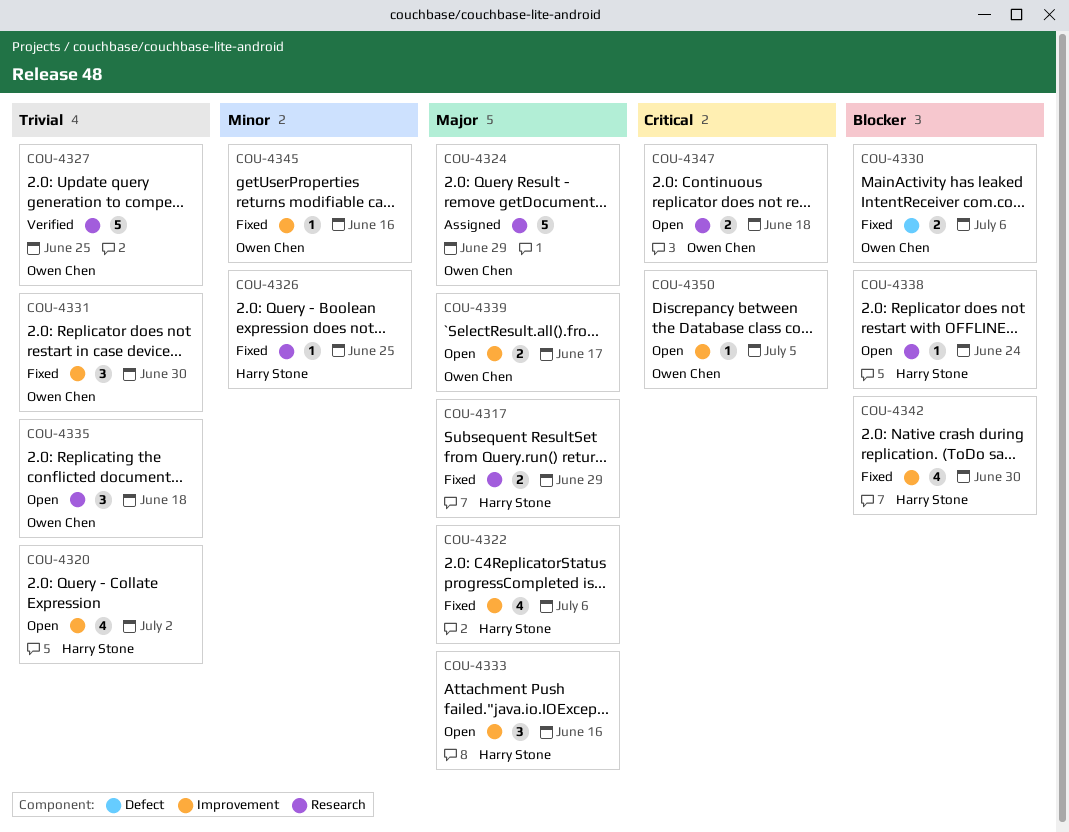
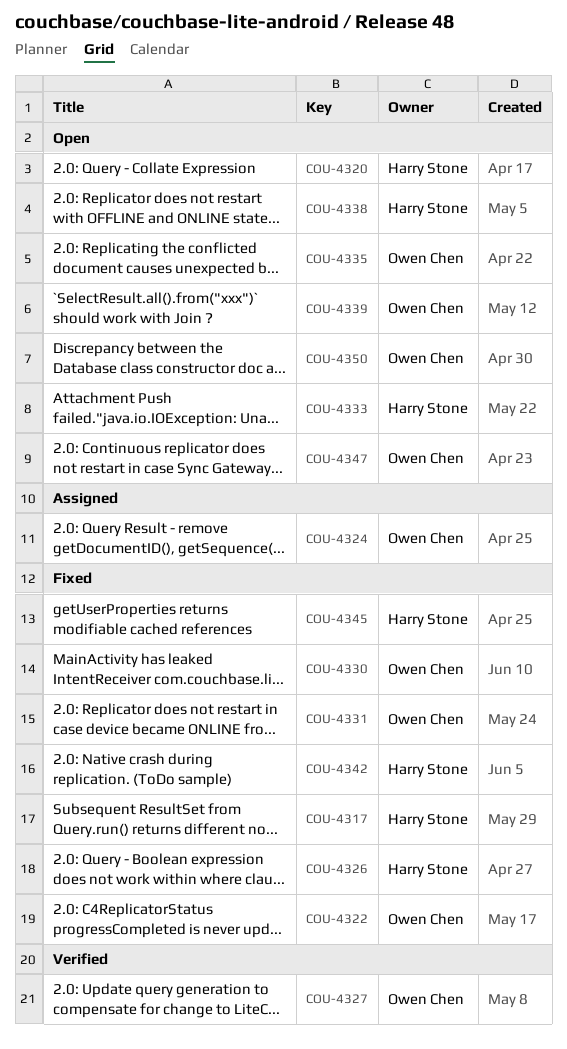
COU-4322, owner: Harry Stone -> Owen Chen
COU-4345, owner: Owen Chen -> Harry Stone

